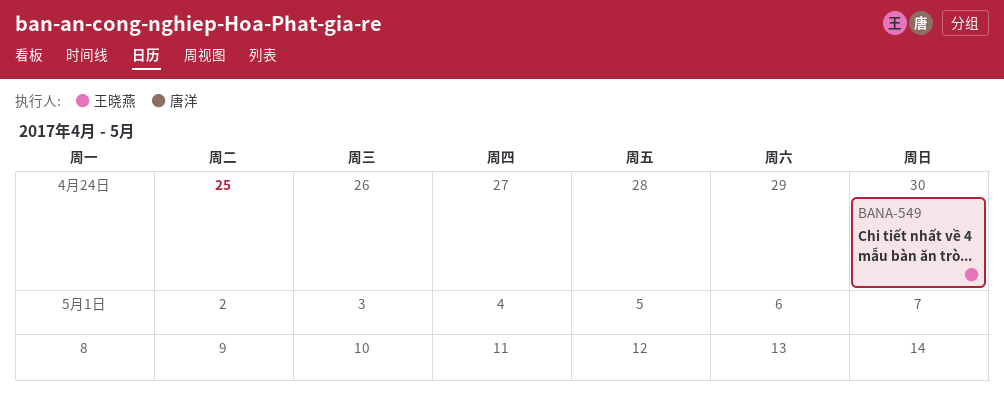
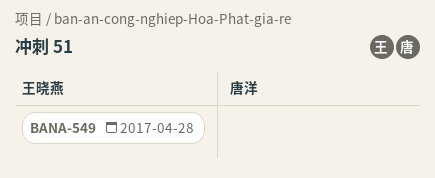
BANA-549, due: Apr 30 -> Apr 28

